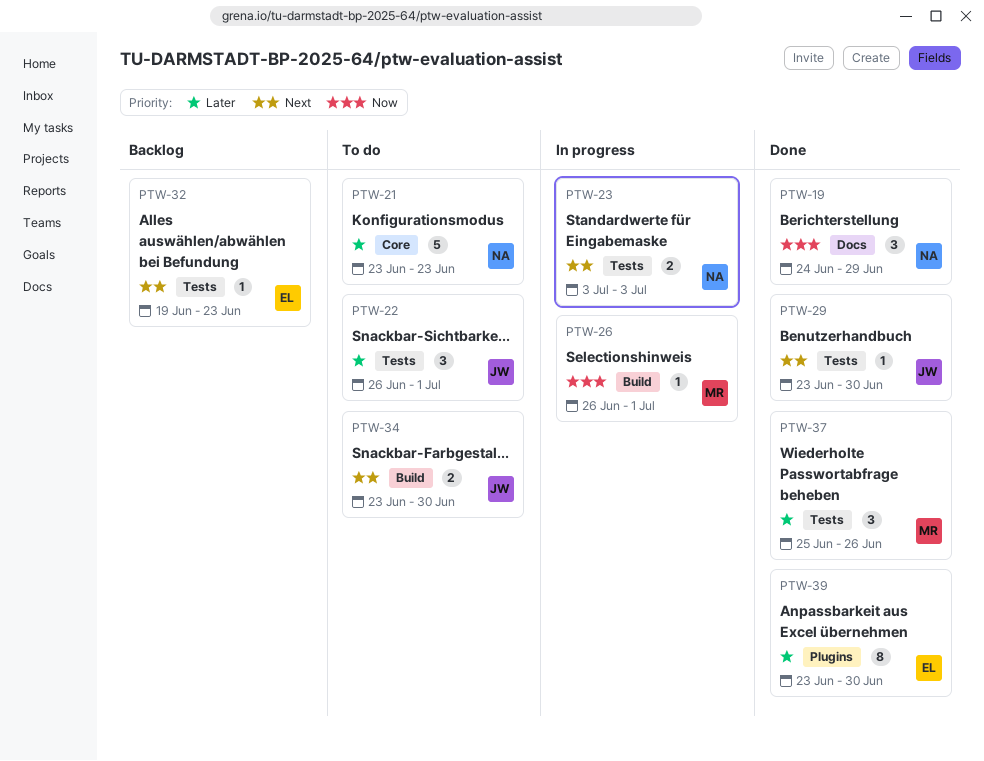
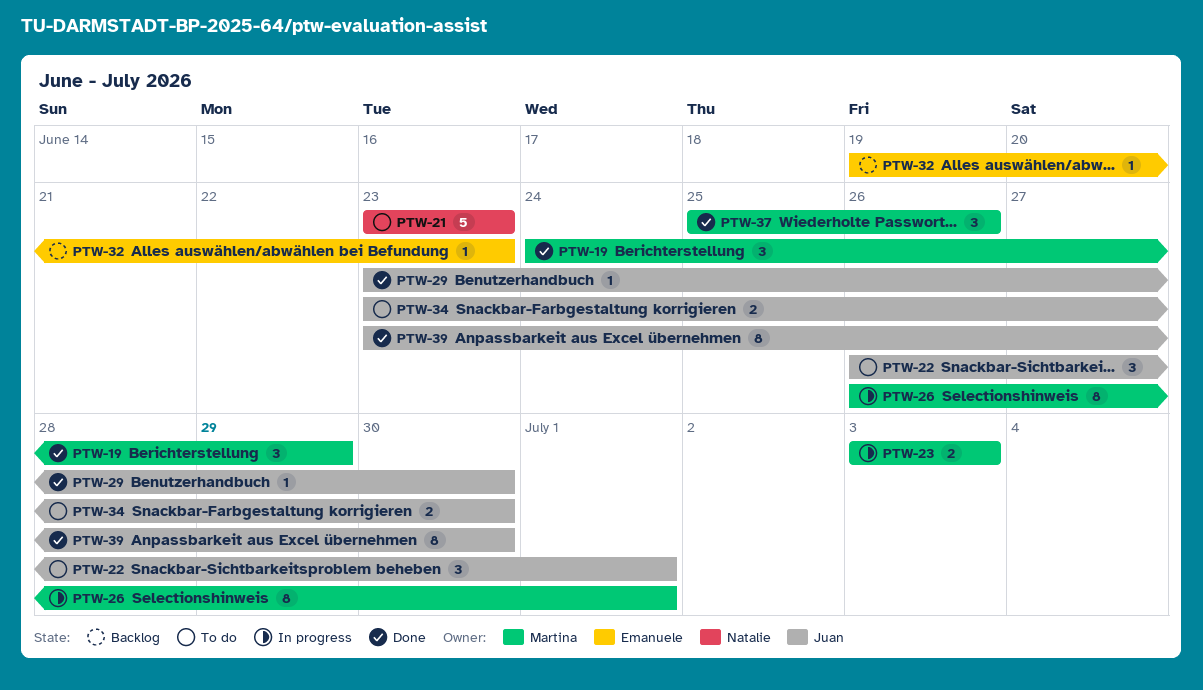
PTW-19, owner: Natalie -> Martina
PTW-23, owner: Natalie -> Martina
PTW-26, estimate: 1 -> 8
PTW-39, owner: Emanuele -> Juan

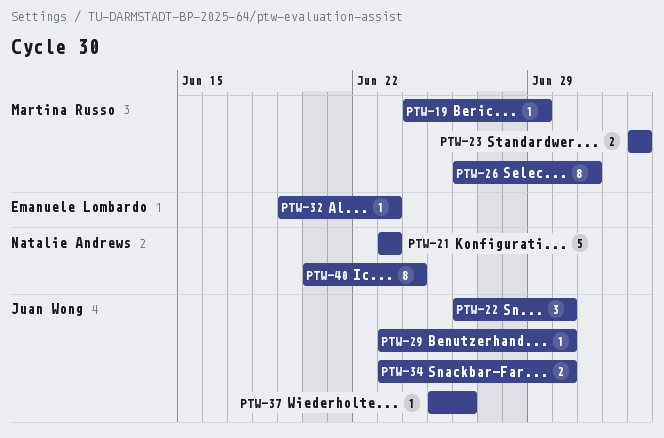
PTW-19, estimate: 3 -> 1
PTW-22, due: Jul 1 -> Jun 30
PTW-37, owner: Martina Russo -> Juan Wong
PTW-37, estimate: 3 -> 1
PTW-39: present -> none
PTW-40: none -> present

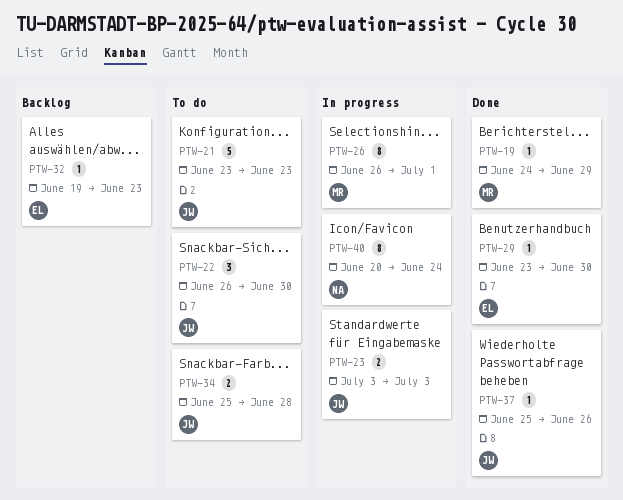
PTW-21, owner: Natalie Andrews -> Juan Wong
PTW-23, owner: Martina Russo -> Juan Wong
PTW-29, owner: Juan Wong -> Emanuele Lombardo
PTW-34, start: Jun 23 -> Jun 25
PTW-34, due: Jun 30 -> Jun 28

